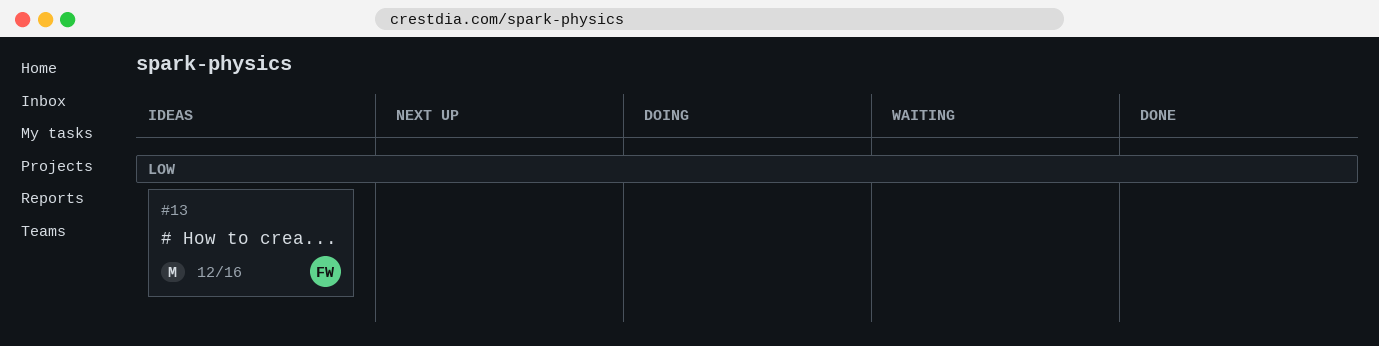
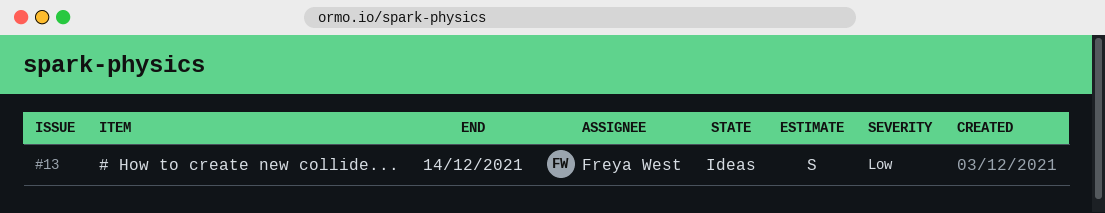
#13, estimate: M -> S
#13, due: Dec 16 -> Dec 14

